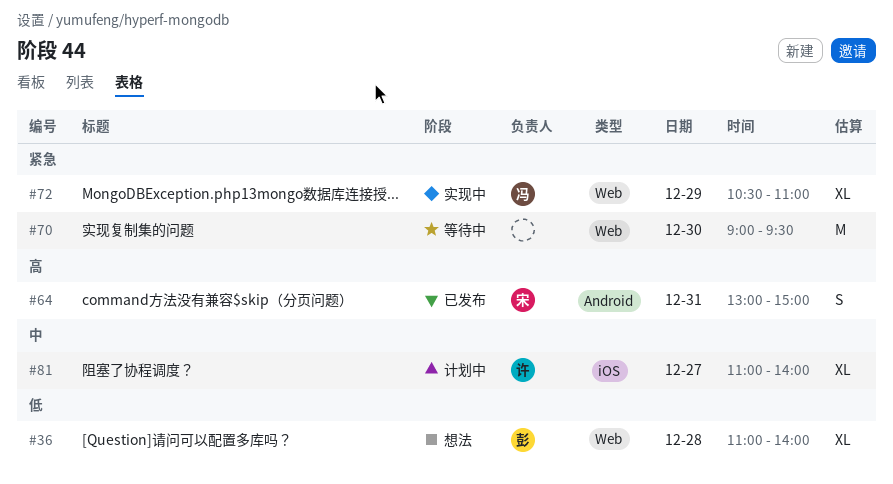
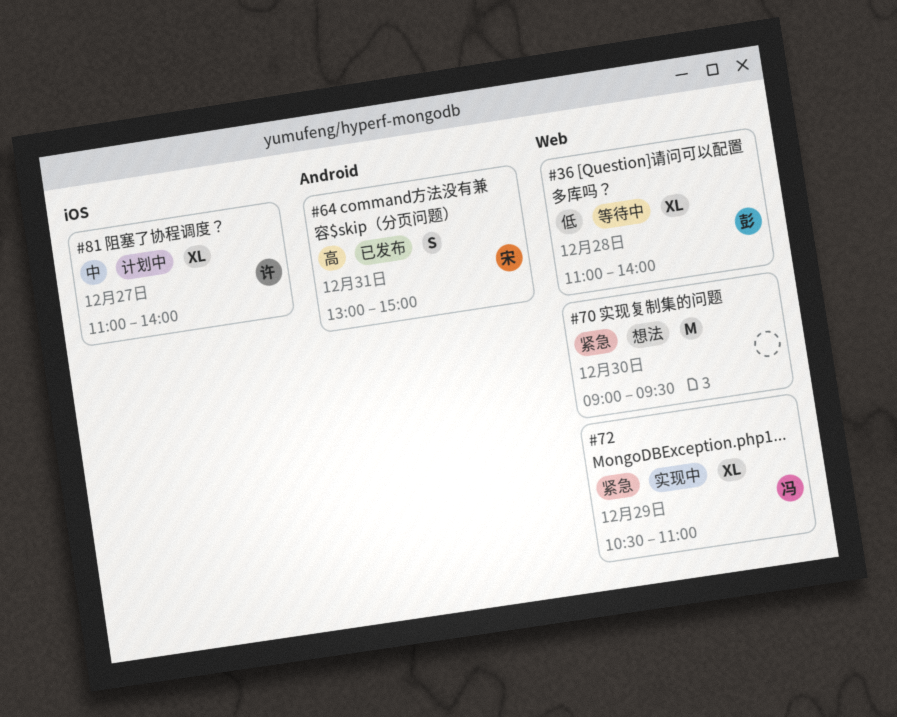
#36, status: 想法 -> 等待中
#70, status: 等待中 -> 想法

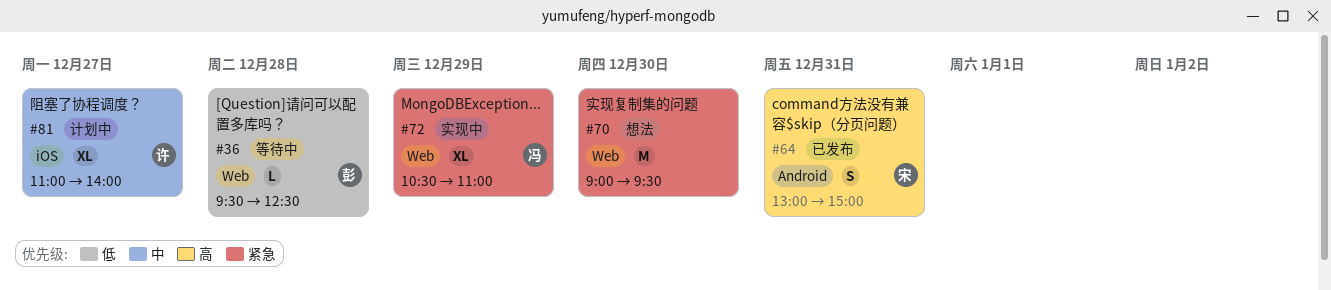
#36, estimate: XL -> L
#36, begins: 11:00 -> 09:30
#36, ends: 14:00 -> 12:30

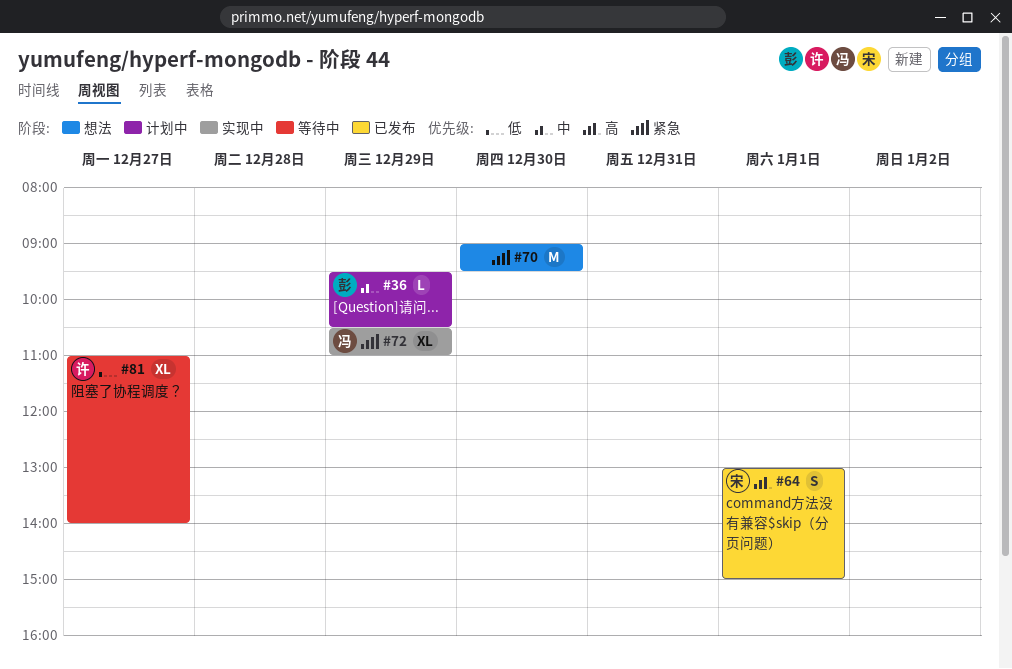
#36, status: 等待中 -> 计划中
#36, priority: 低 -> 中
#36, day: Dec 28 -> Dec 29
#36, ends: 12:30 -> 10:30
#64, day: Dec 31 -> Jan 1
#81, status: 计划中 -> 等待中
#81, priority: 中 -> 低

